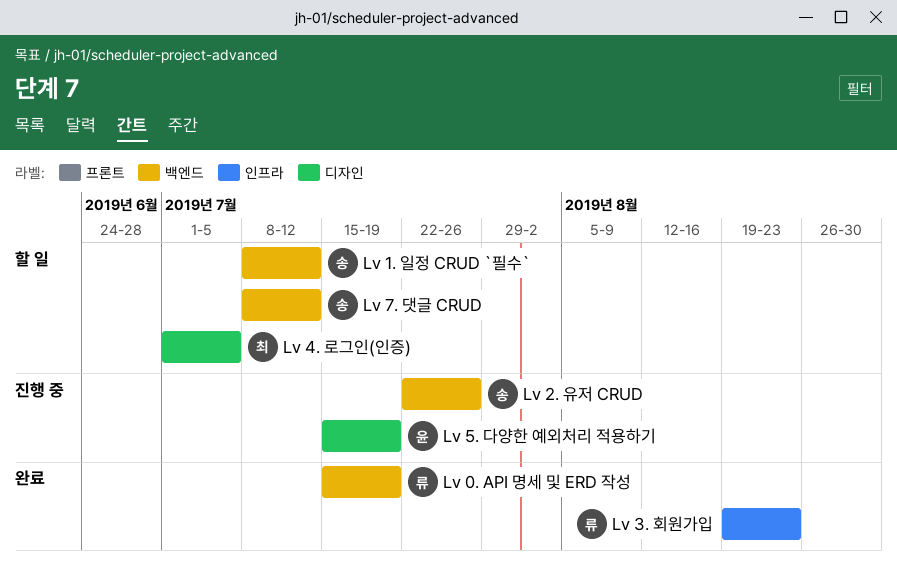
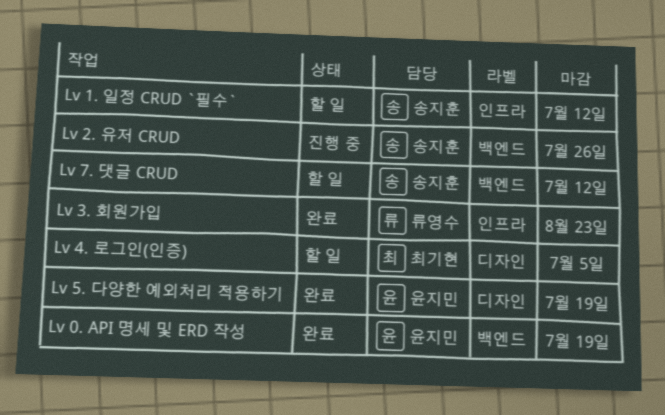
Lv 0. API 명세 및 ERD 작성, owner: 류영수 -> 윤지민
Lv 1. 일정 CRUD `필수`, label: 백엔드 -> 인프라
Lv 5. 다양한 예외처리 적용하기, status: 진행 중 -> 완료

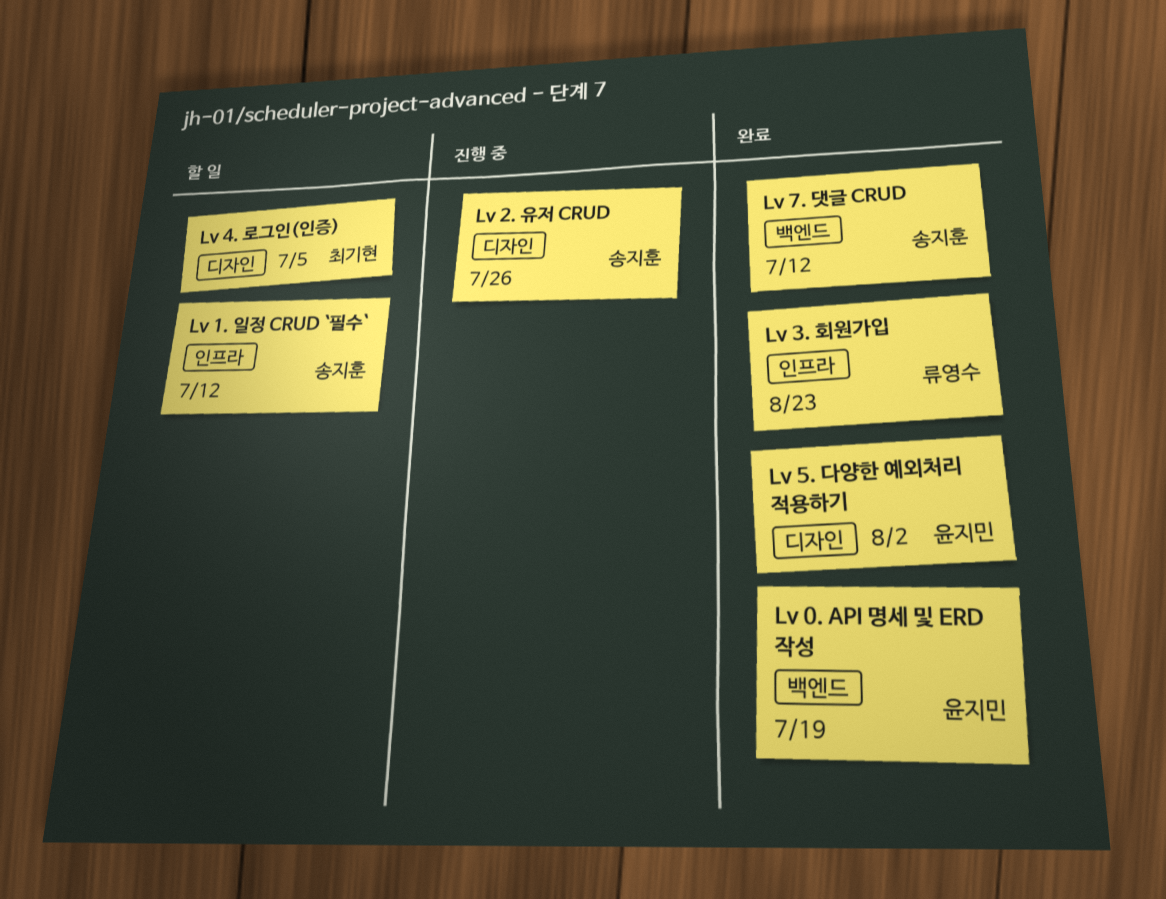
Lv 2. 유저 CRUD, label: 백엔드 -> 디자인
Lv 5. 다양한 예외처리 적용하기, due: Jul 19 -> Aug 2
Lv 7. 댓글 CRUD, status: 할 일 -> 완료

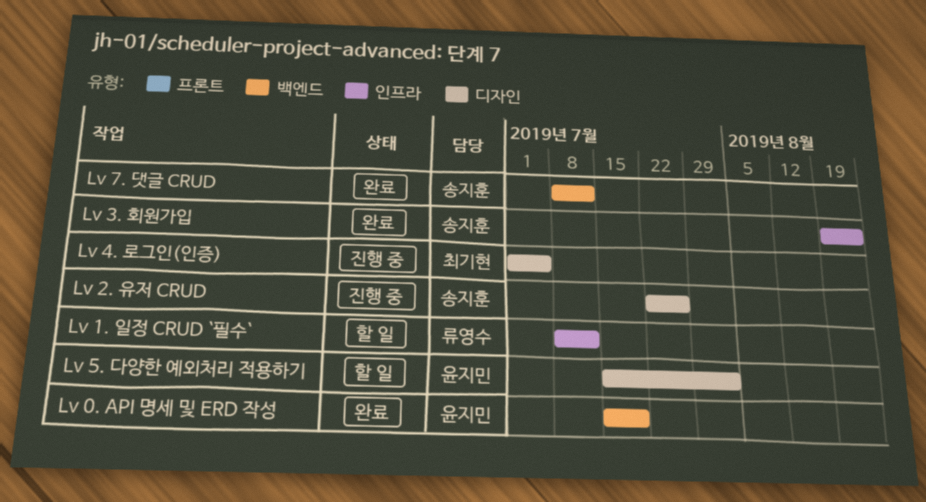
Lv 1. 일정 CRUD `필수`, owner: 송지훈 -> 류영수
Lv 3. 회원가입, owner: 류영수 -> 송지훈
Lv 4. 로그인(인증), status: 할 일 -> 진행 중
Lv 5. 다양한 예외처리 적용하기, status: 완료 -> 할 일

